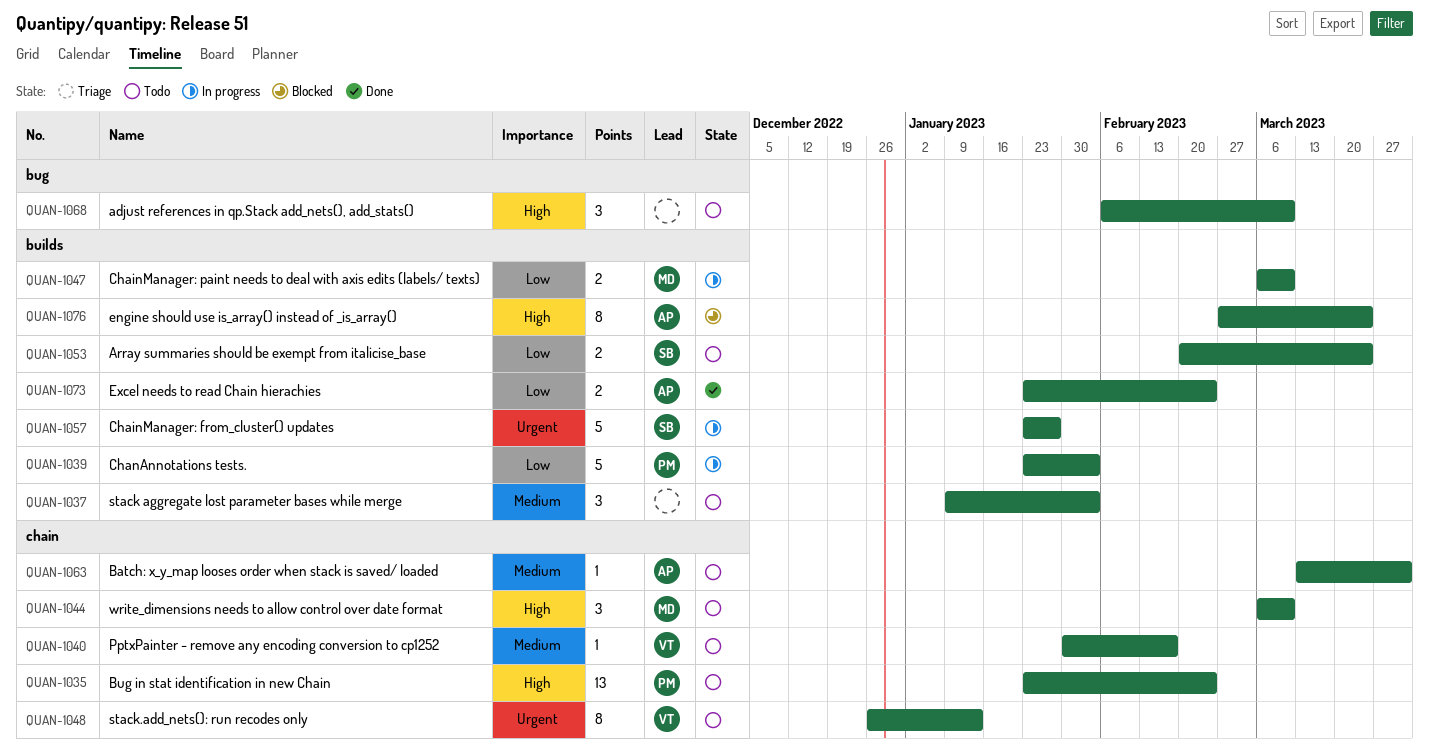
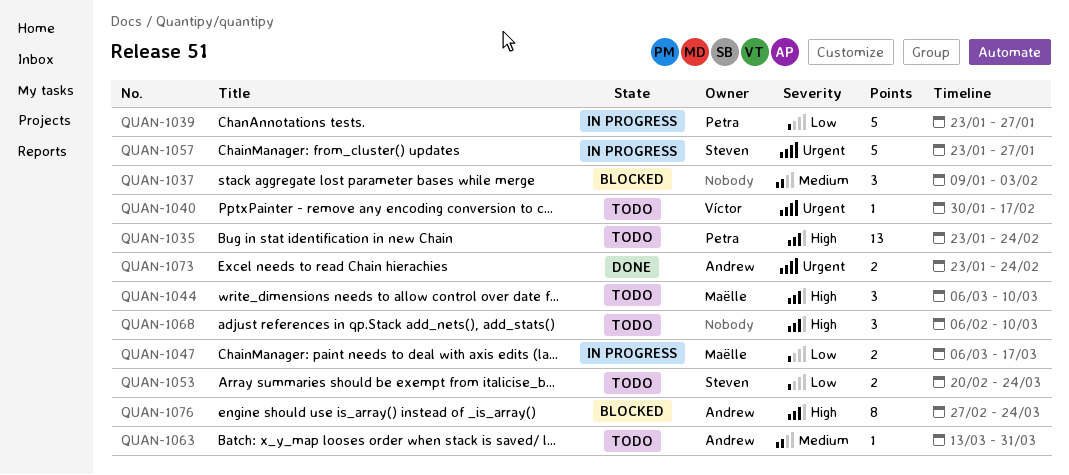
QUAN-1037, status: Todo -> Blocked
QUAN-1039, due: Feb 3 -> Jan 27
QUAN-1040, priority: Medium -> Urgent
QUAN-1047, due: Mar 10 -> Mar 17
QUAN-1048: present -> none
QUAN-1073, priority: Low -> Urgent

